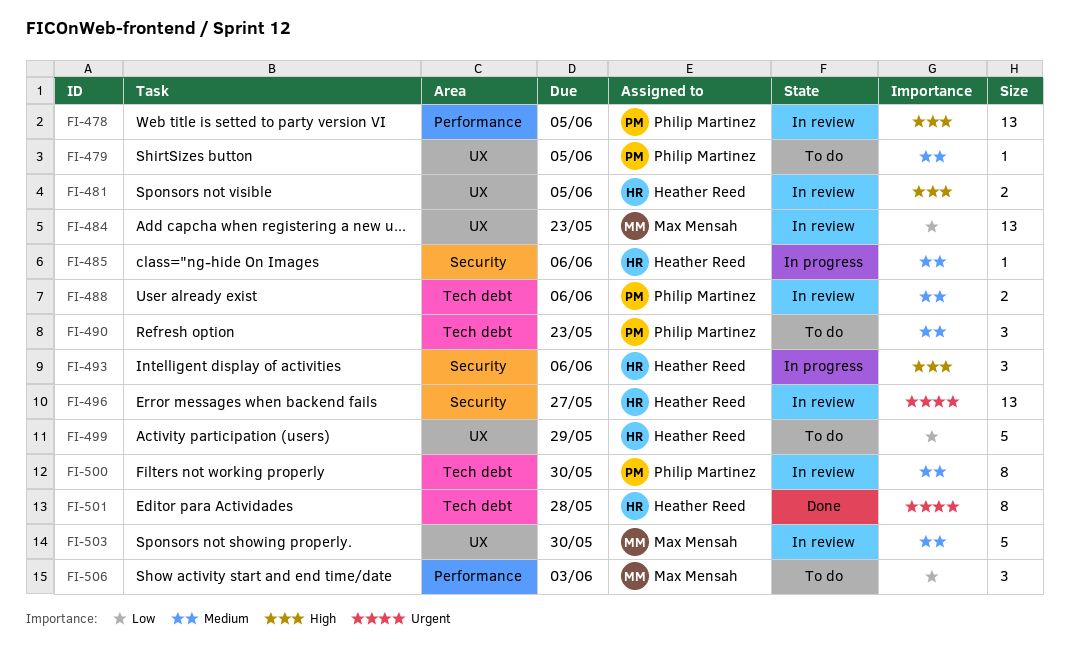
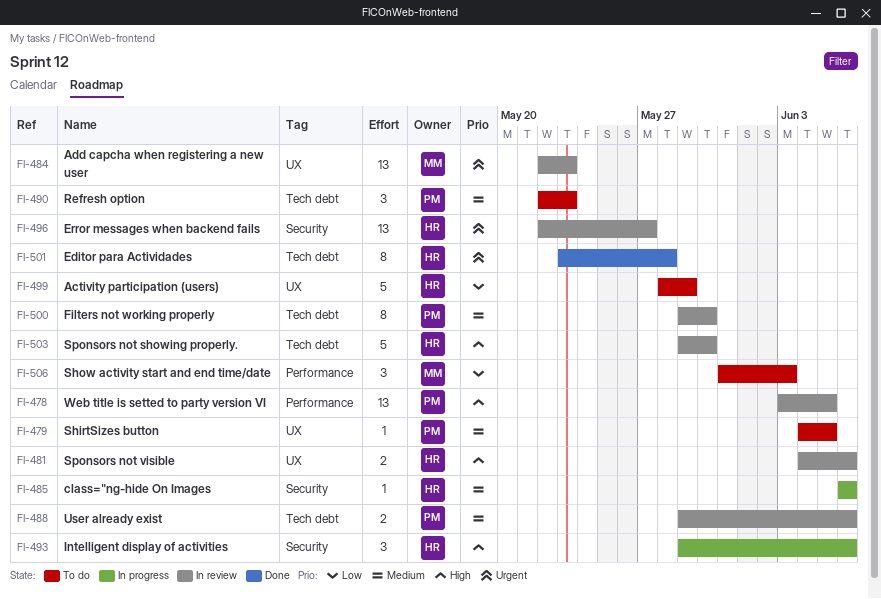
FI-481, due: Jun 5 -> Jun 6
FI-484, priority: Low -> Urgent
FI-503, owner: Max Mensah -> Heather Reed
FI-503, priority: Medium -> High
FI-503, label: UX -> Tech debt

